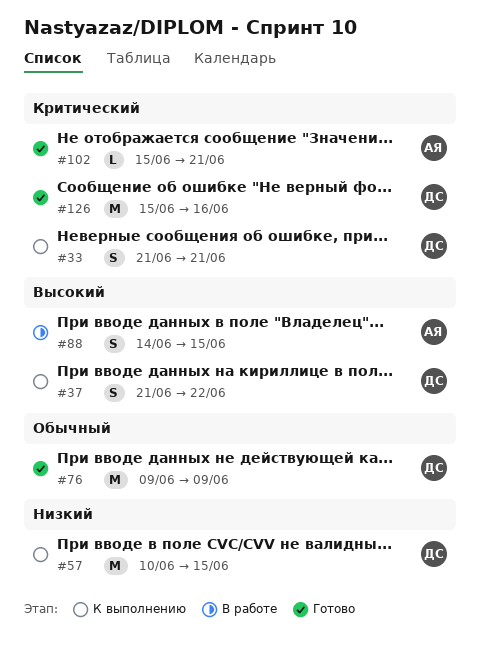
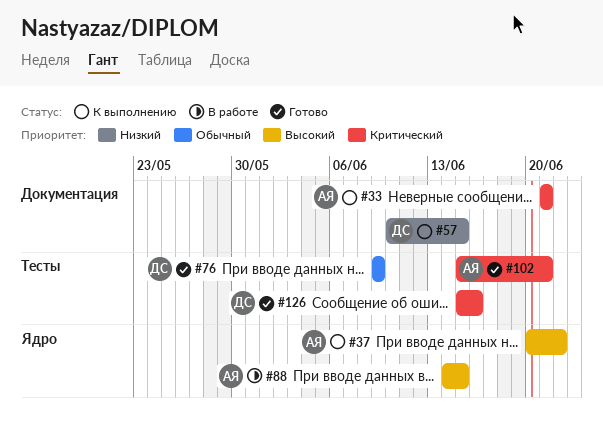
#33, owner: ДС -> АЯ
#37, owner: ДС -> АЯ
#37, start: Jun 21 -> Jun 20

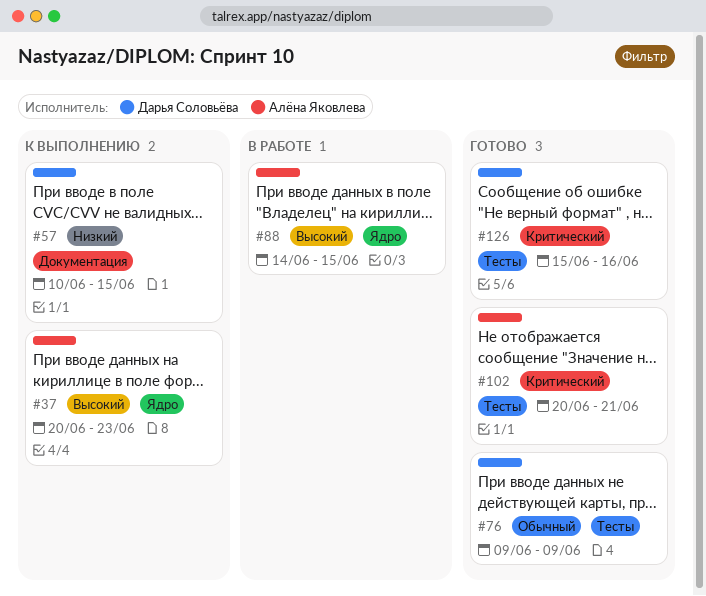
#33: present -> none
#37, due: Jun 22 -> Jun 23
#102, start: Jun 15 -> Jun 20

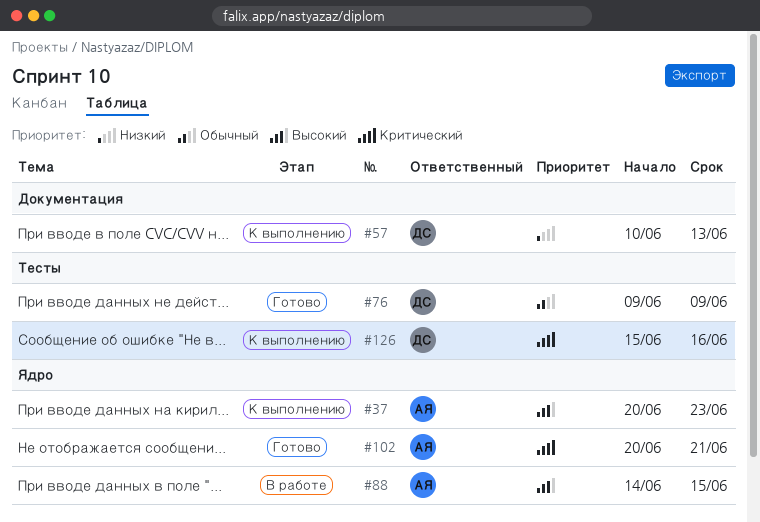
#57, due: Jun 15 -> Jun 13
#102, label: Тесты -> Ядро
#126, status: Готово -> К выполнению

